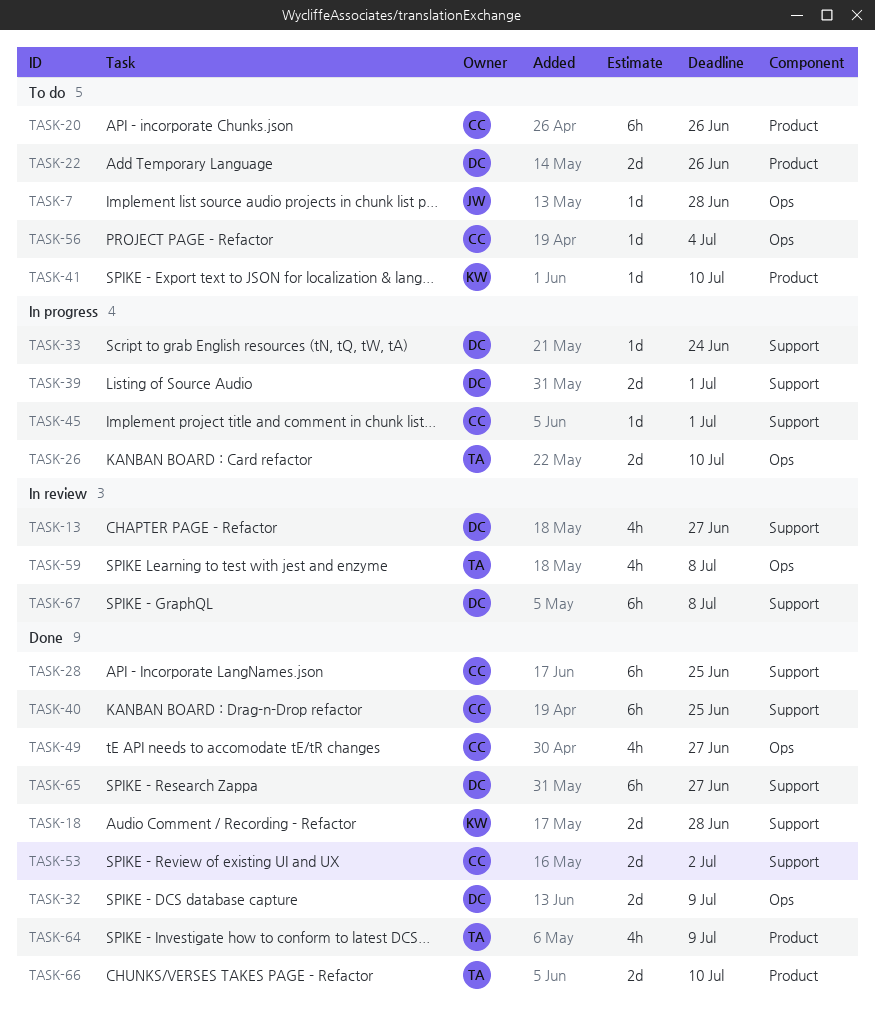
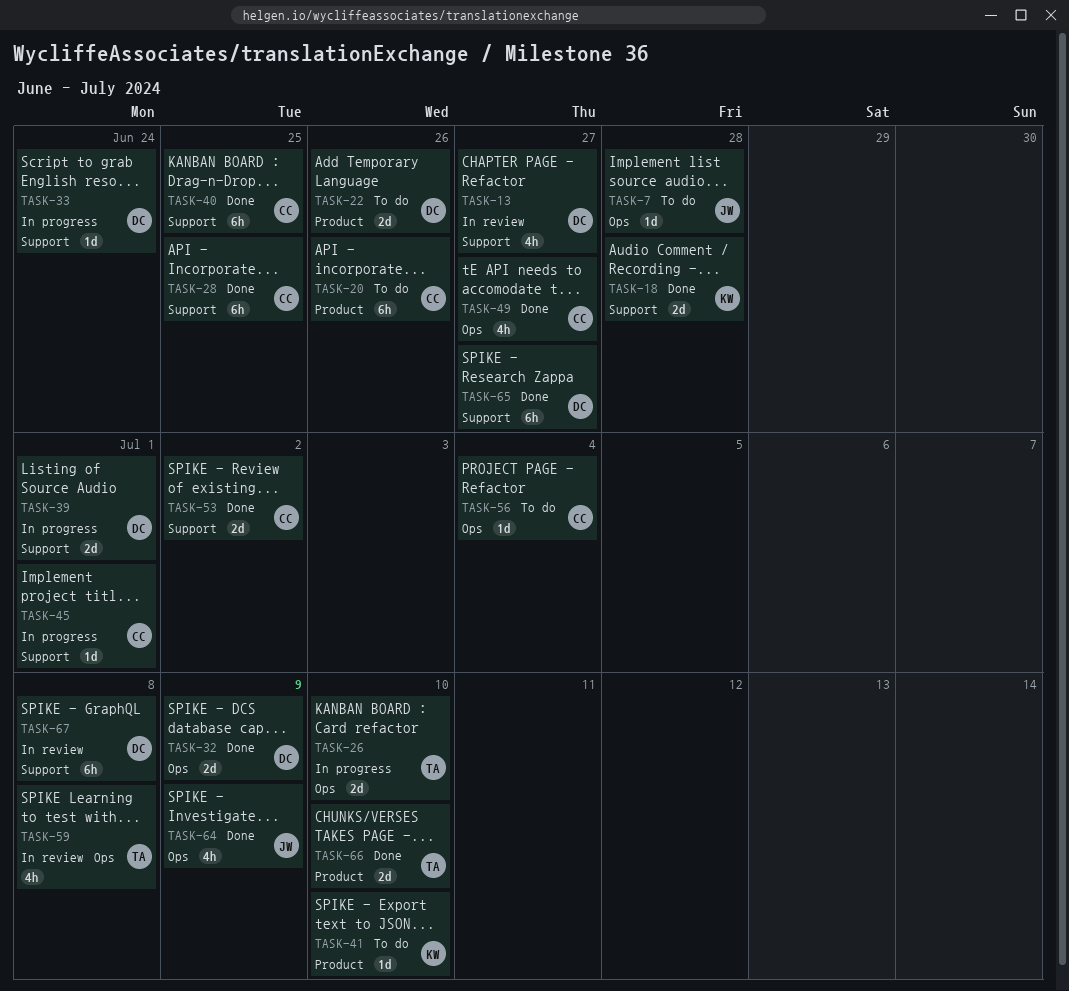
TASK-64, owner: TA -> JW
TASK-64, label: Product -> Ops

